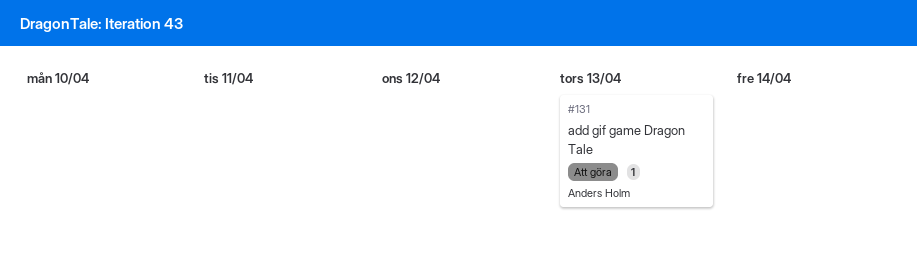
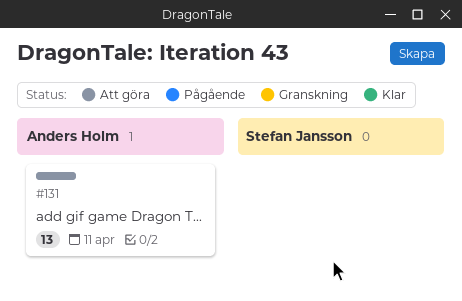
#131, estimate: 1 -> 13
#131, due: Apr 13 -> Apr 11

